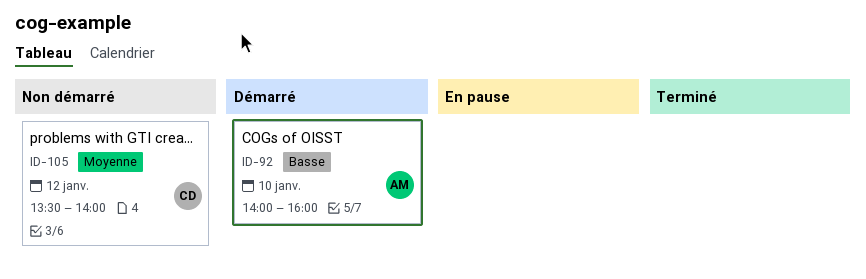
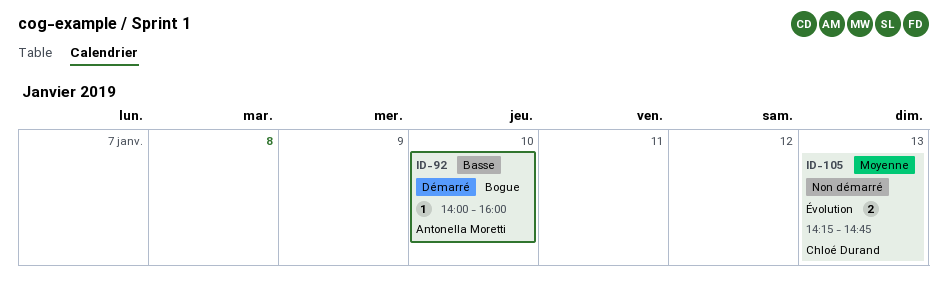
ID-105, day: Jan 12 -> Jan 13
ID-105, begins: 13:30 -> 14:15
ID-105, ends: 14:00 -> 14:45

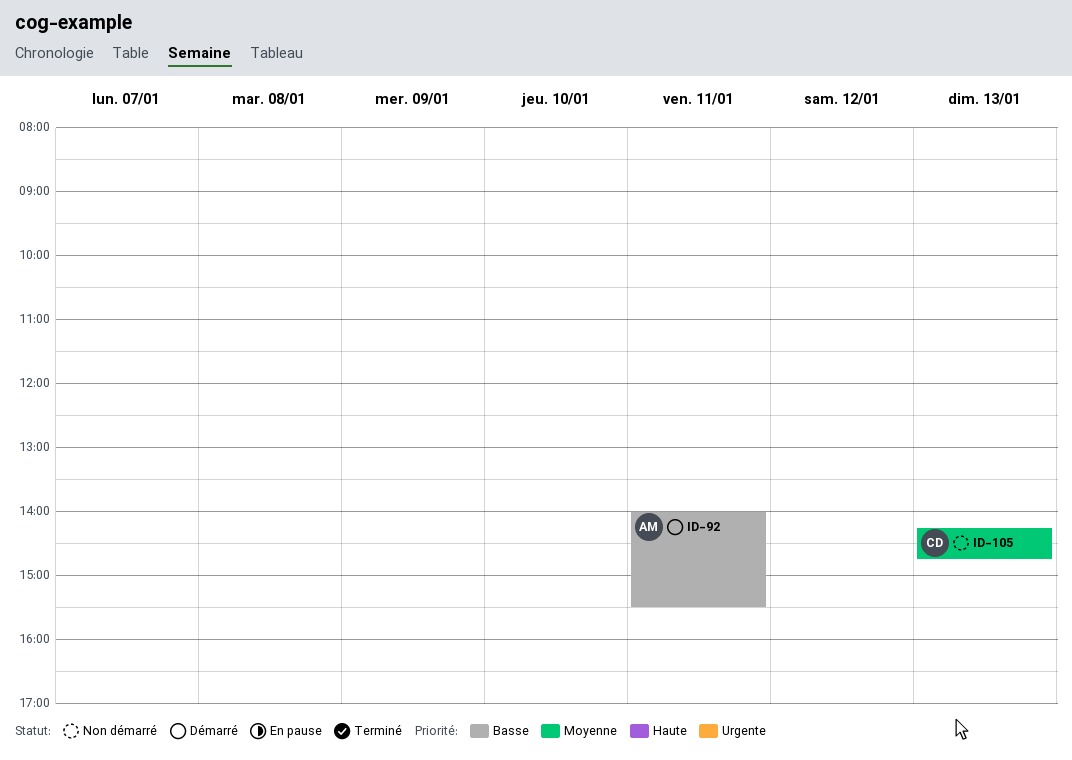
ID-92, day: Jan 10 -> Jan 11
ID-92, ends: 16:00 -> 15:30

